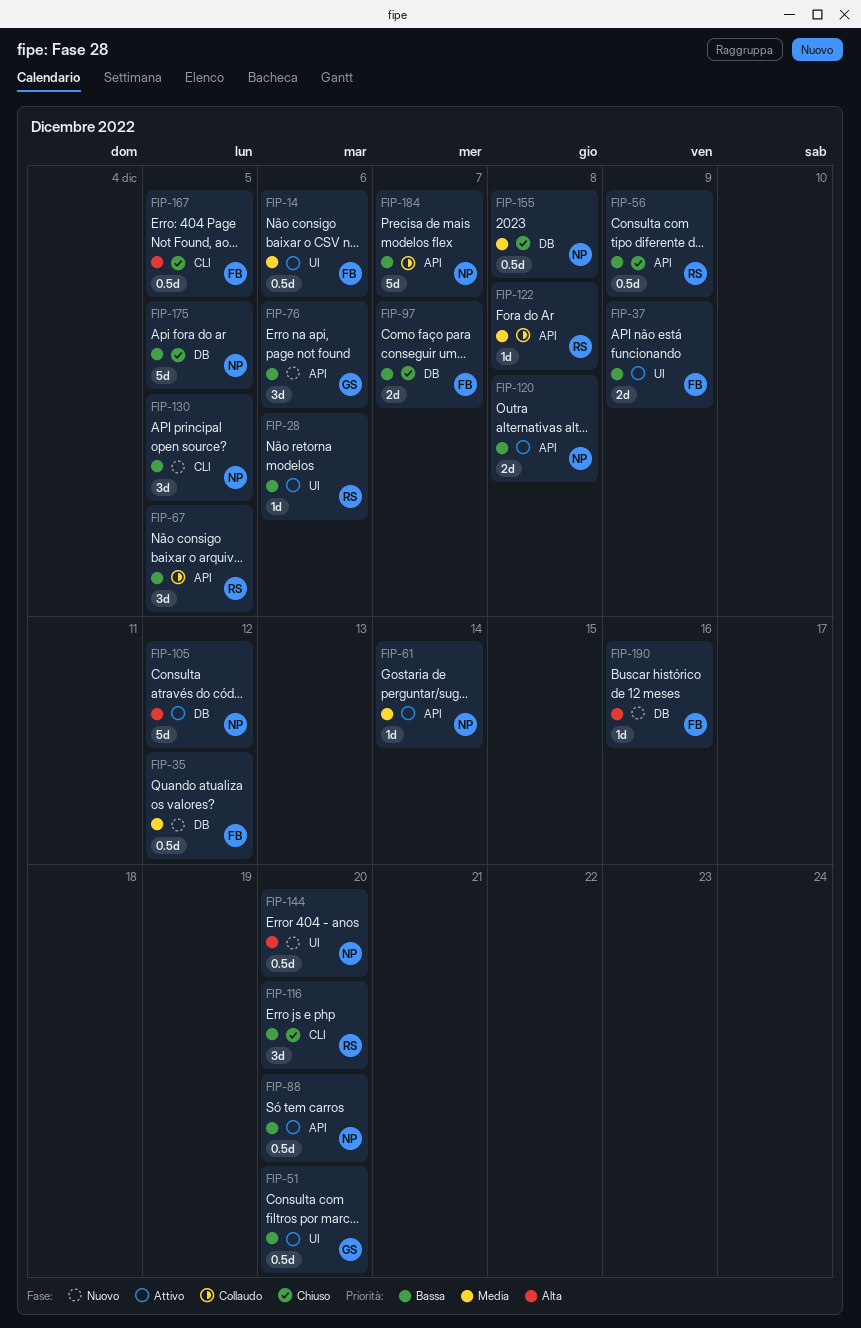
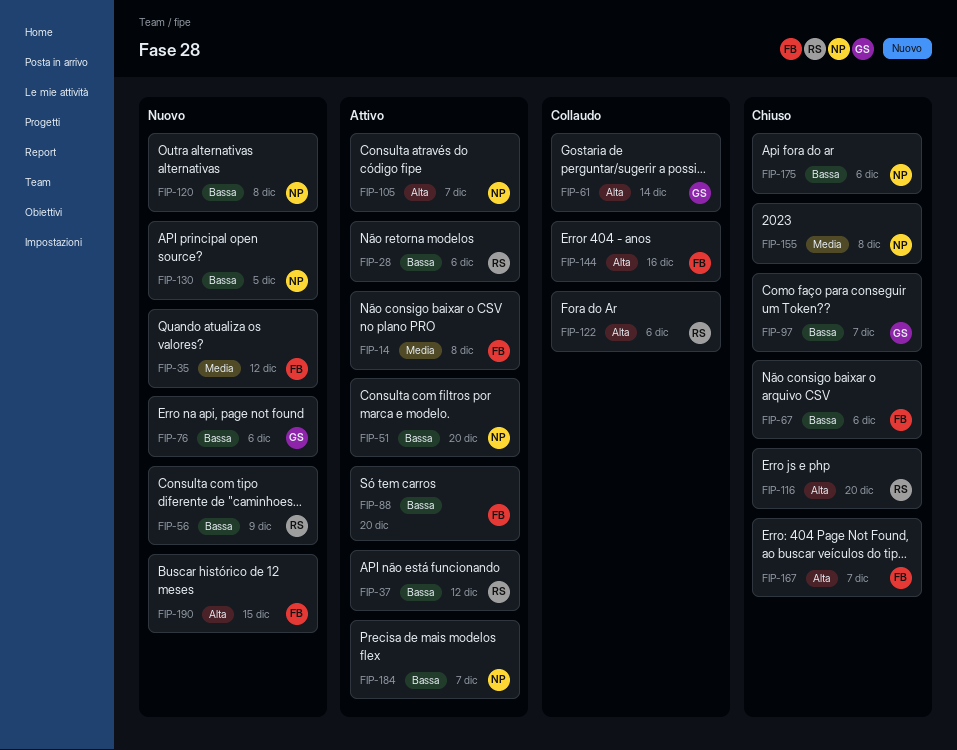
FIP-14, due: Dec 6 -> Dec 8
FIP-37, owner: FB -> RS
FIP-37, due: Dec 9 -> Dec 12
FIP-51, owner: GS -> NP
FIP-56, status: Chiuso -> Nuovo
FIP-61, status: Attivo -> Collaudo
FIP-61, owner: NP -> GS
FIP-61, priority: Media -> Alta
FIP-67, status: Collaudo -> Chiuso
FIP-67, owner: RS -> FB
FIP-67, due: Dec 5 -> Dec 6
FIP-88, owner: NP -> FB
FIP-97, owner: FB -> GS
FIP-105, due: Dec 12 -> Dec 7
FIP-116, priority: Bassa -> Alta
FIP-120, status: Attivo -> Nuovo
FIP-122, priority: Media -> Alta
FIP-122, due: Dec 8 -> Dec 6
FIP-144, status: Nuovo -> Collaudo
FIP-144, owner: NP -> FB
FIP-144, due: Dec 20 -> Dec 16
FIP-167, due: Dec 5 -> Dec 7
FIP-175, due: Dec 5 -> Dec 6
FIP-184, status: Collaudo -> Attivo
FIP-190, due: Dec 16 -> Dec 15

